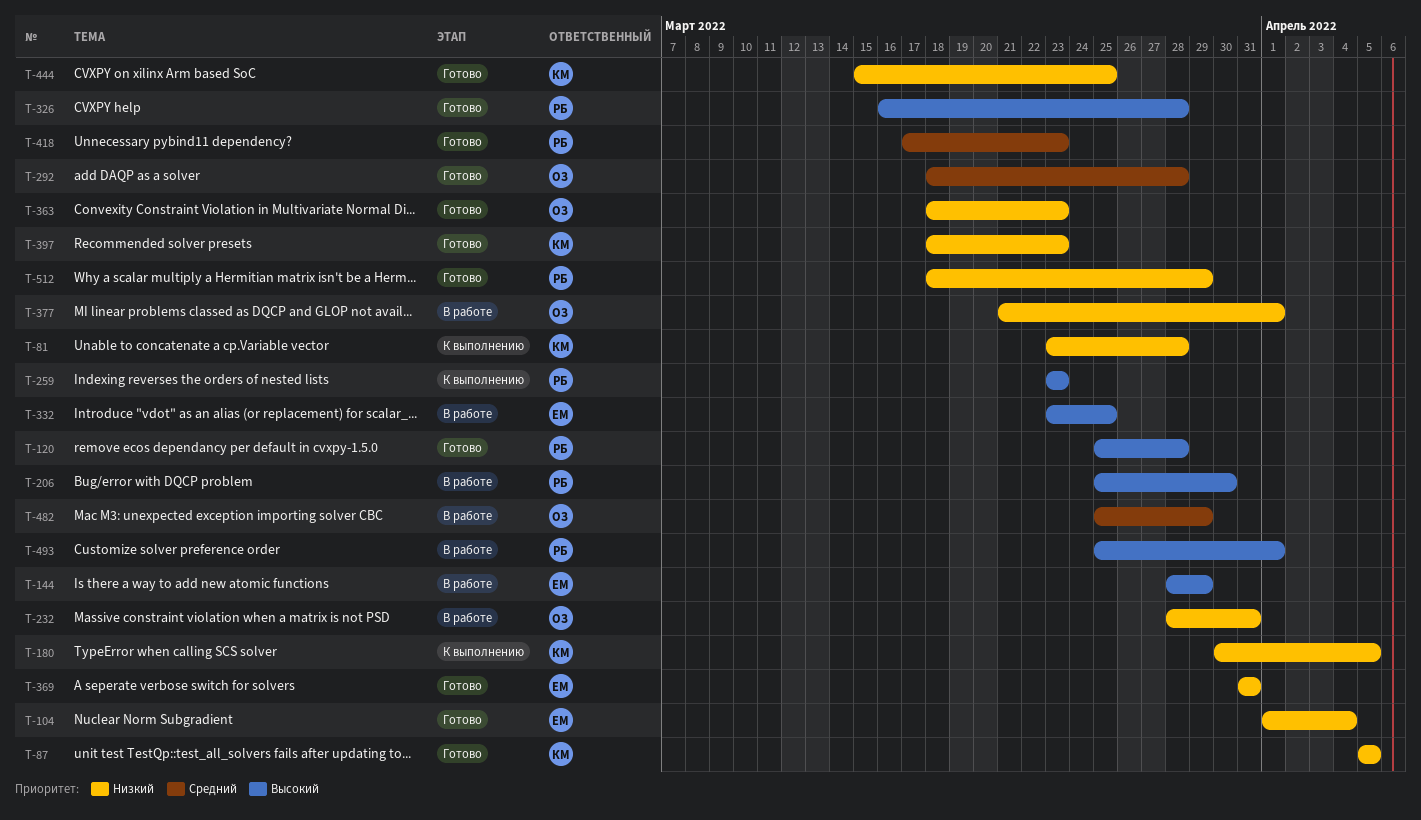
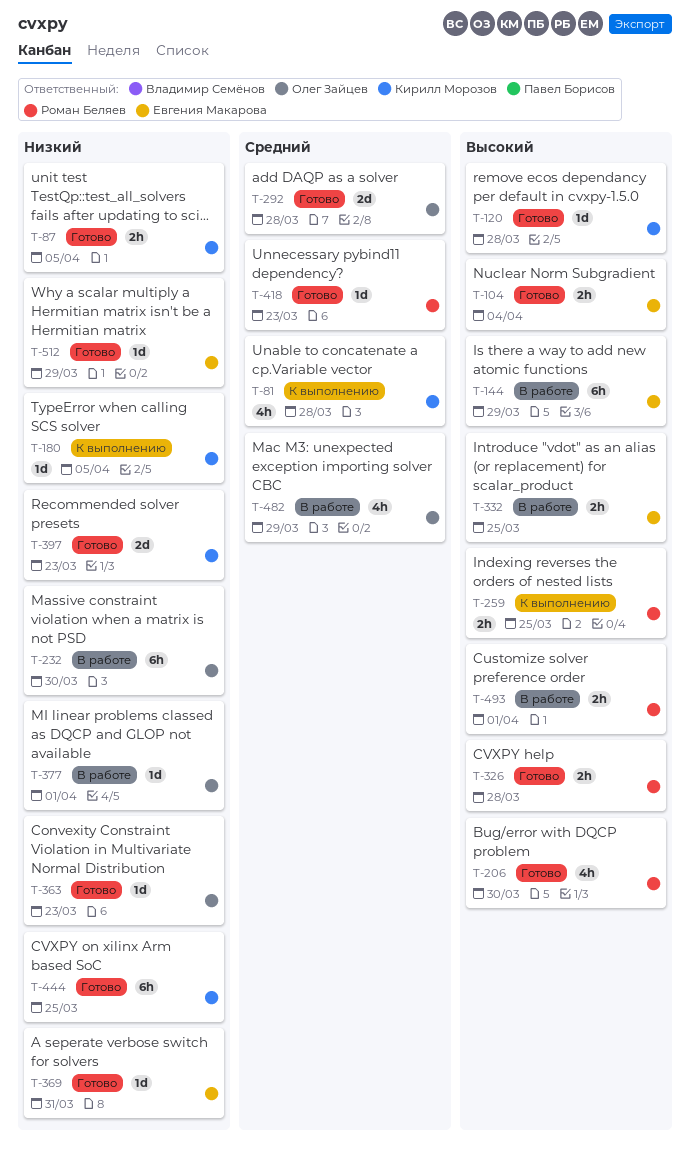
T-81, priority: Низкий -> Средний
T-104, priority: Низкий -> Высокий
T-120, owner: Роман Беляев -> Кирилл Морозов
T-206, status: В работе -> Готово
T-232, due: Mar 31 -> Mar 30
T-259, due: Mar 23 -> Mar 25
T-512, owner: Роман Беляев -> Евгения Макарова

